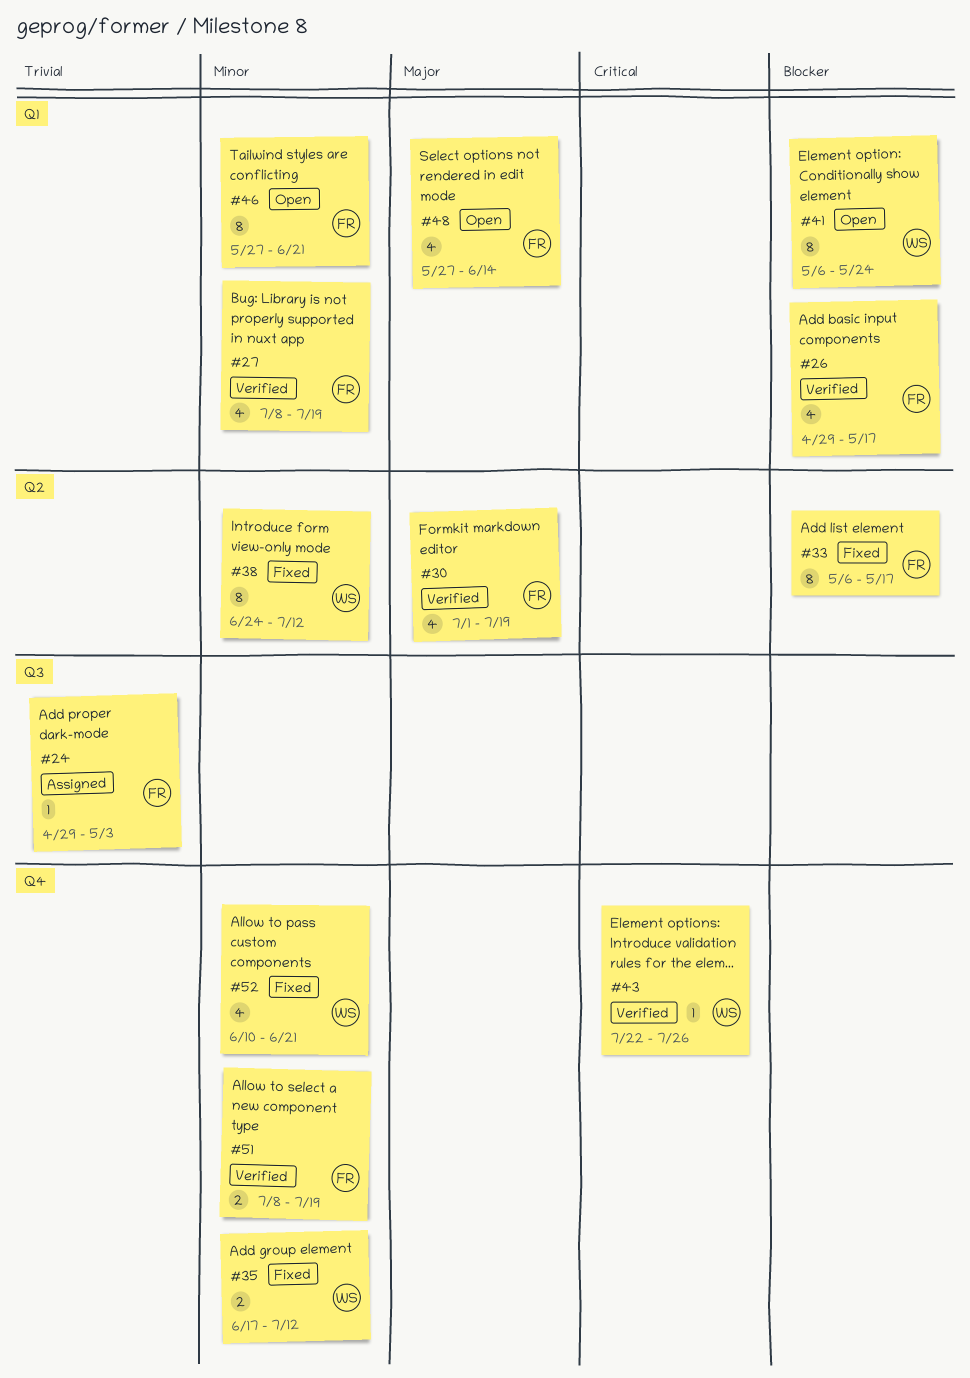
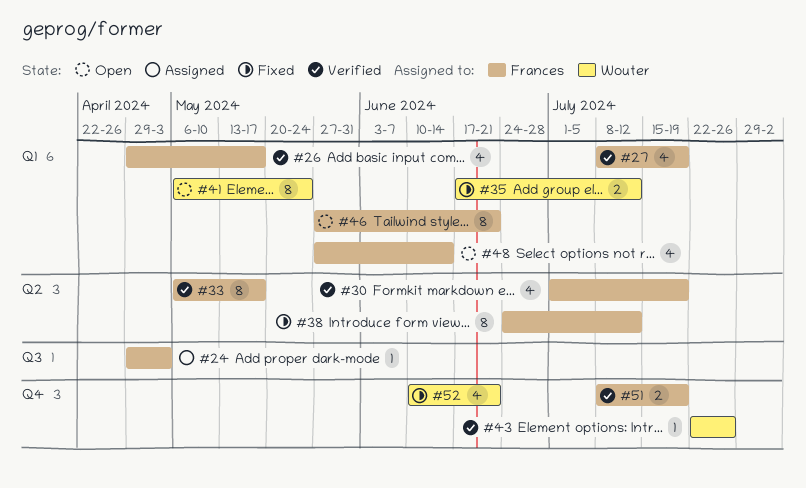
#33, status: Fixed -> Verified
#35, label: Q4 -> Q1
#38, owner: Wouter -> Frances

